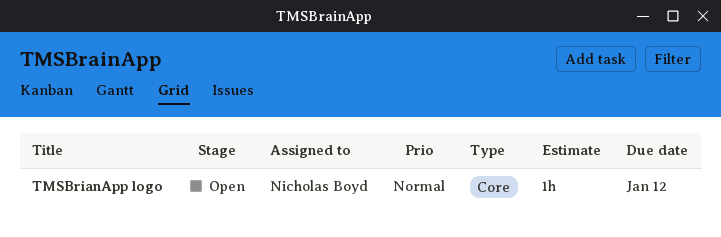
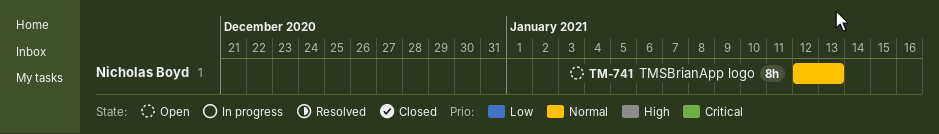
TMSBrianApp logo, estimate: 1h -> 8h
TMSBrianApp logo, due: Jan 12 -> Jan 13

